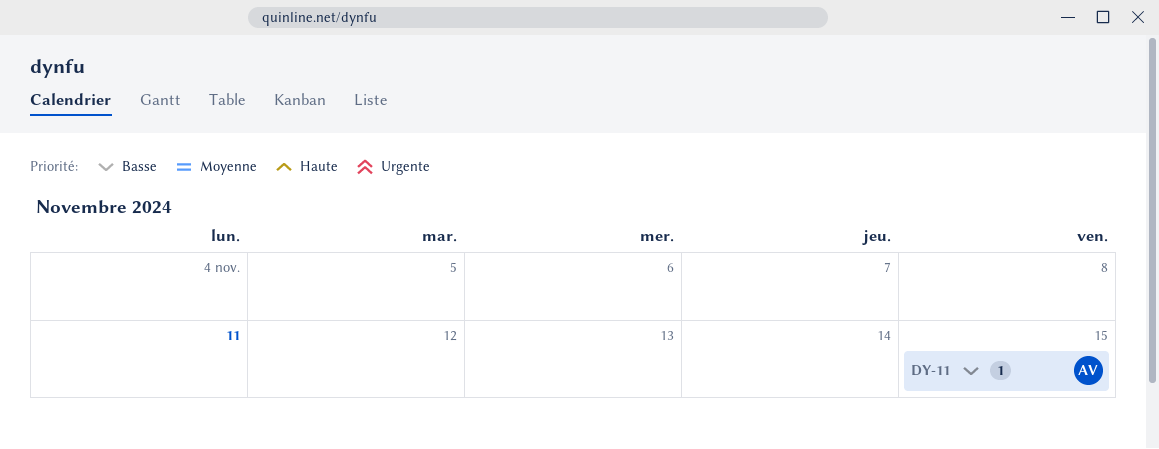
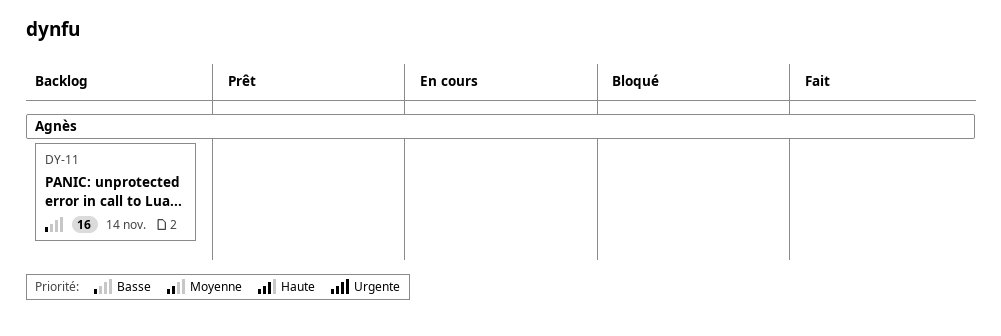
DY-11, estimate: 1 -> 16
DY-11, due: Nov 15 -> Nov 14

